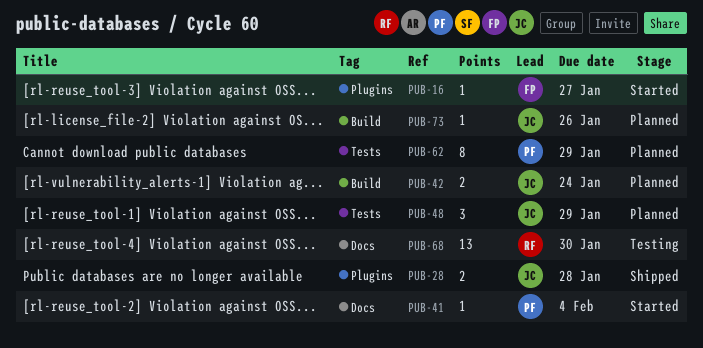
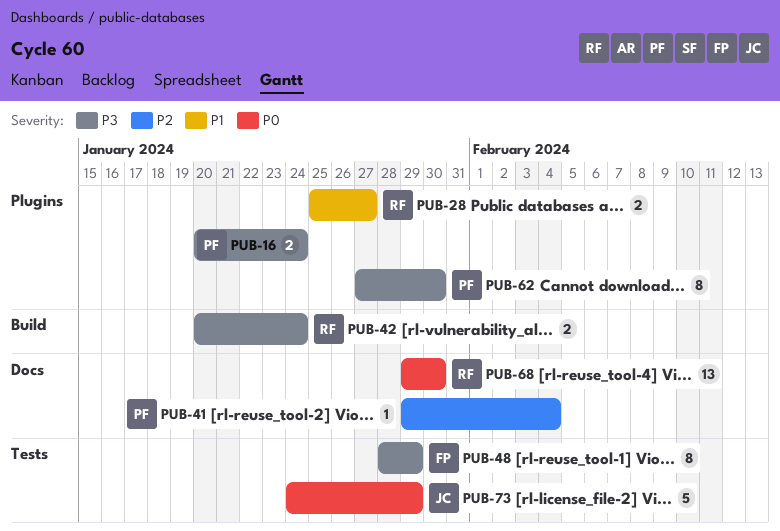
PUB-16, owner: FP -> PF
PUB-16, estimate: 1 -> 2
PUB-16, due: Jan 27 -> Jan 24
PUB-28, owner: JC -> RF
PUB-28, due: Jan 28 -> Jan 27
PUB-42, owner: JC -> RF
PUB-48, owner: JC -> FP
PUB-48, estimate: 3 -> 8
PUB-62, label: Tests -> Plugins
PUB-62, due: Jan 29 -> Jan 30
PUB-73, label: Build -> Tests
PUB-73, estimate: 1 -> 5
PUB-73, due: Jan 26 -> Jan 29

